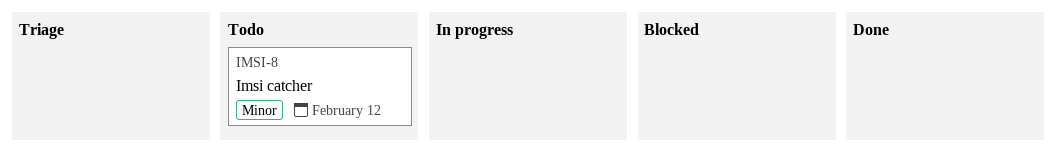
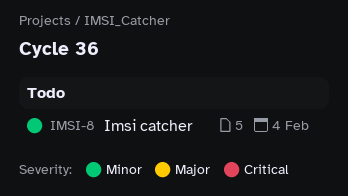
IMSI-8, due: Feb 12 -> Feb 4

